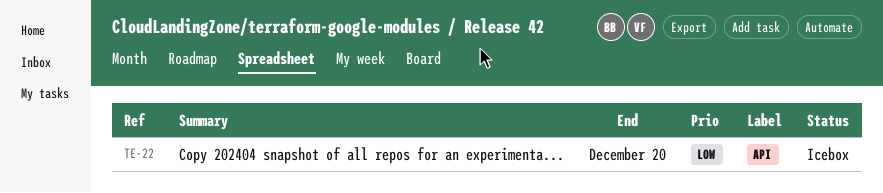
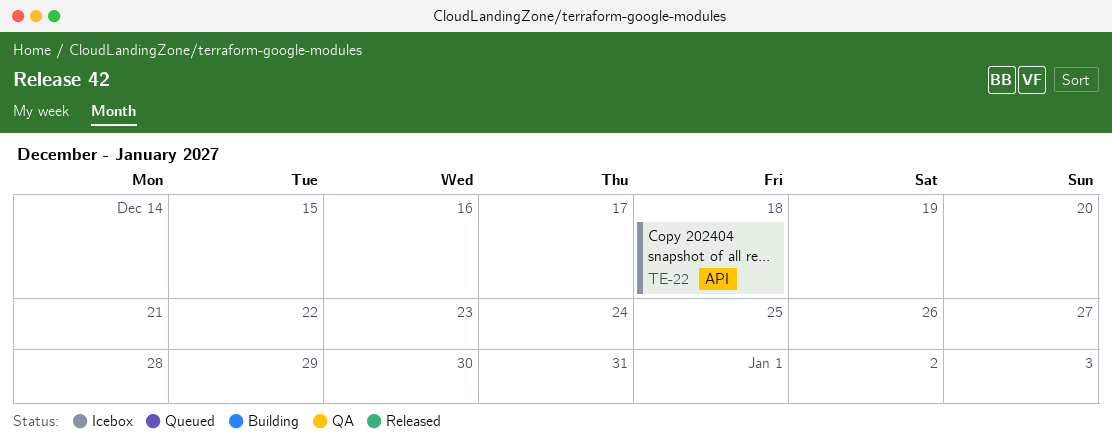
TE-22, due: Dec 20 -> Dec 18

